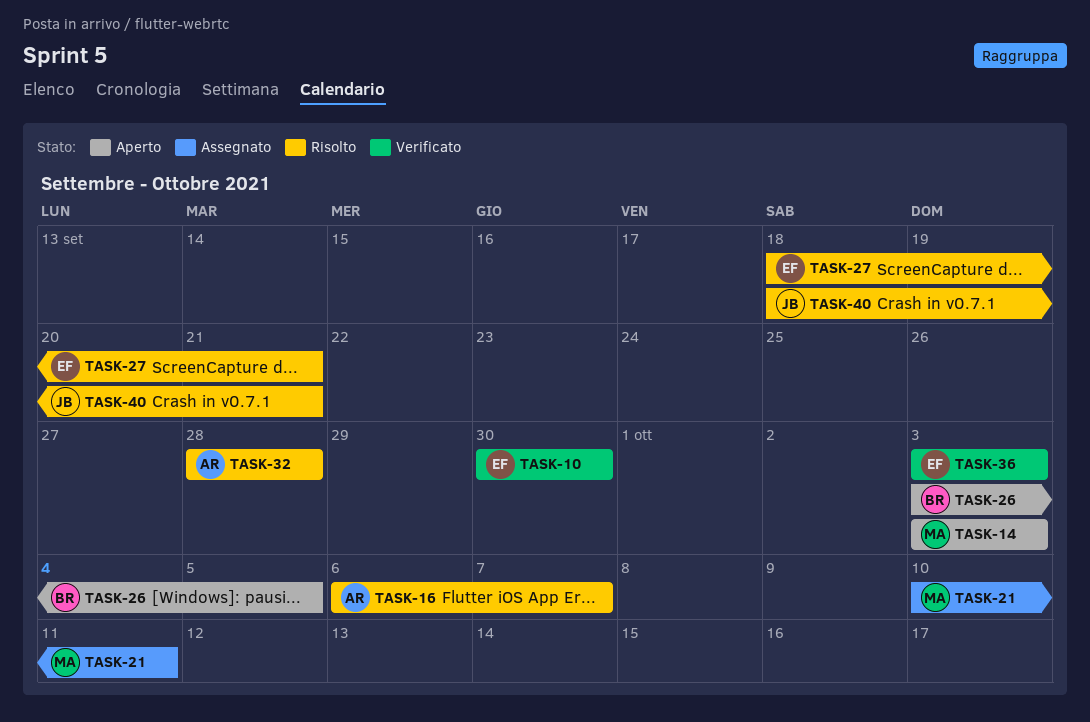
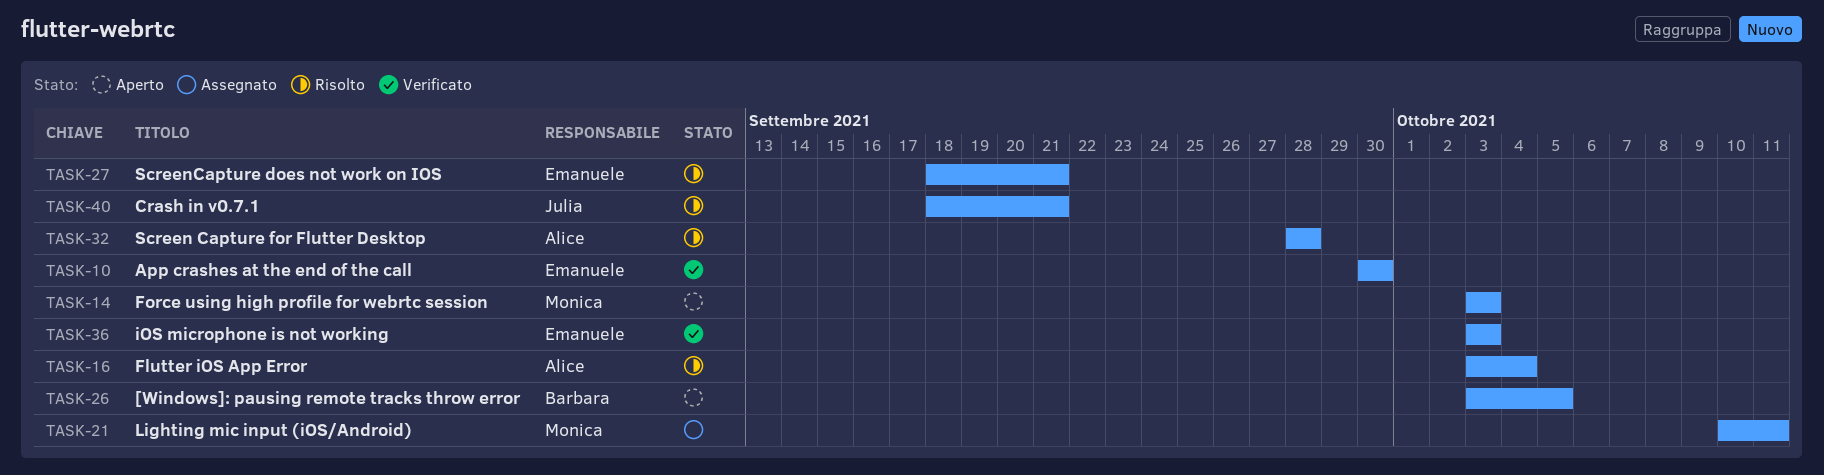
TASK-16, start: Oct 6 -> Oct 3
TASK-16, due: Oct 7 -> Oct 4

